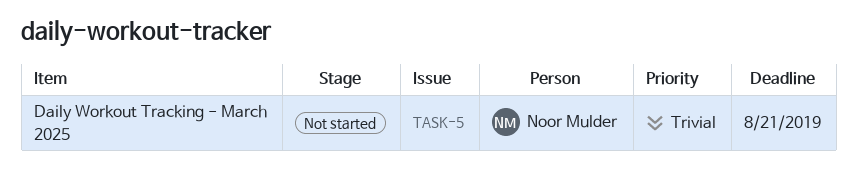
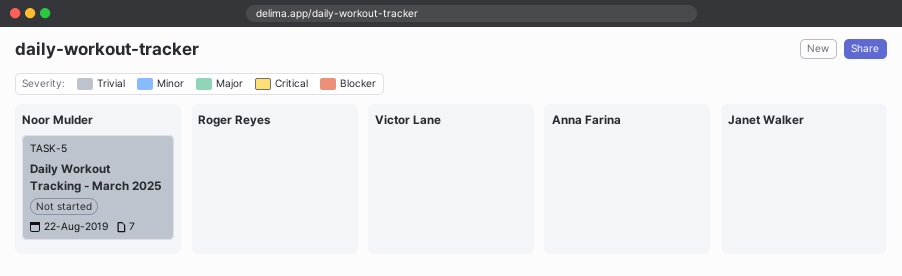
TASK-5, due: Aug 21 -> Aug 22

